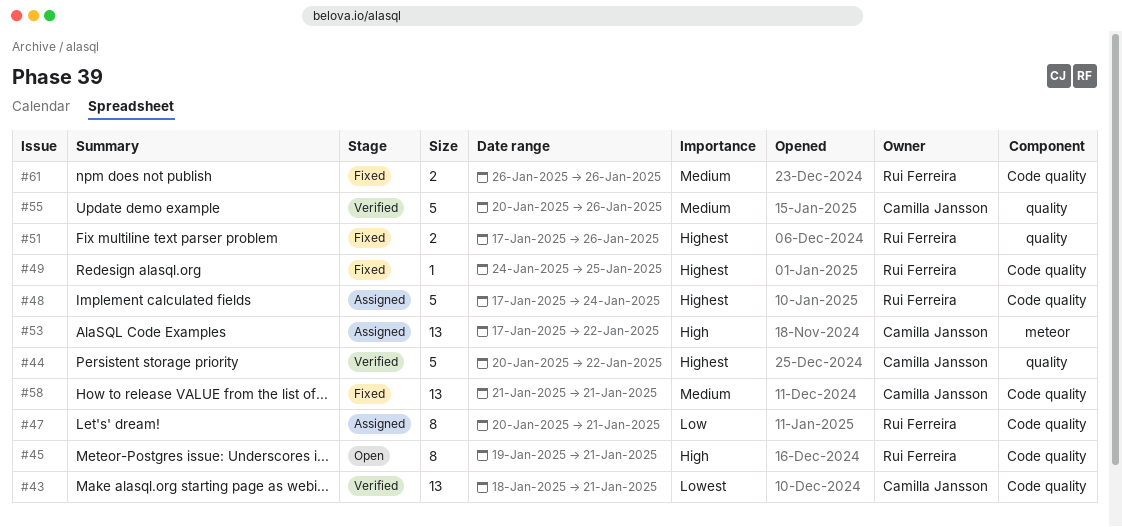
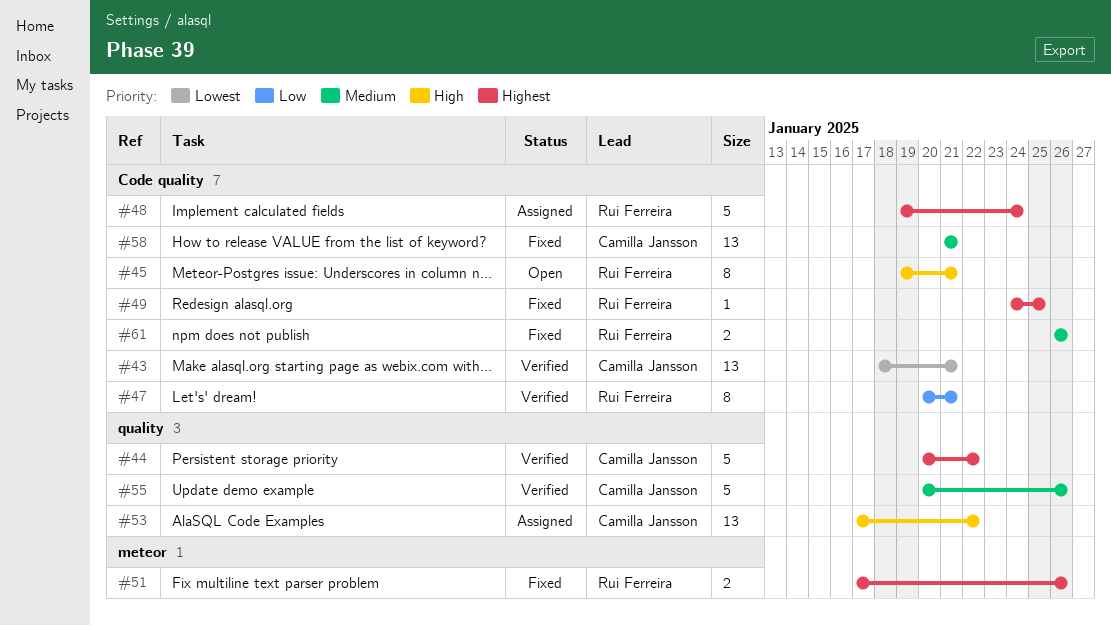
#47, status: Assigned -> Verified
#48, start: Jan 17 -> Jan 19
#51, label: quality -> meteor
#53, label: meteor -> quality

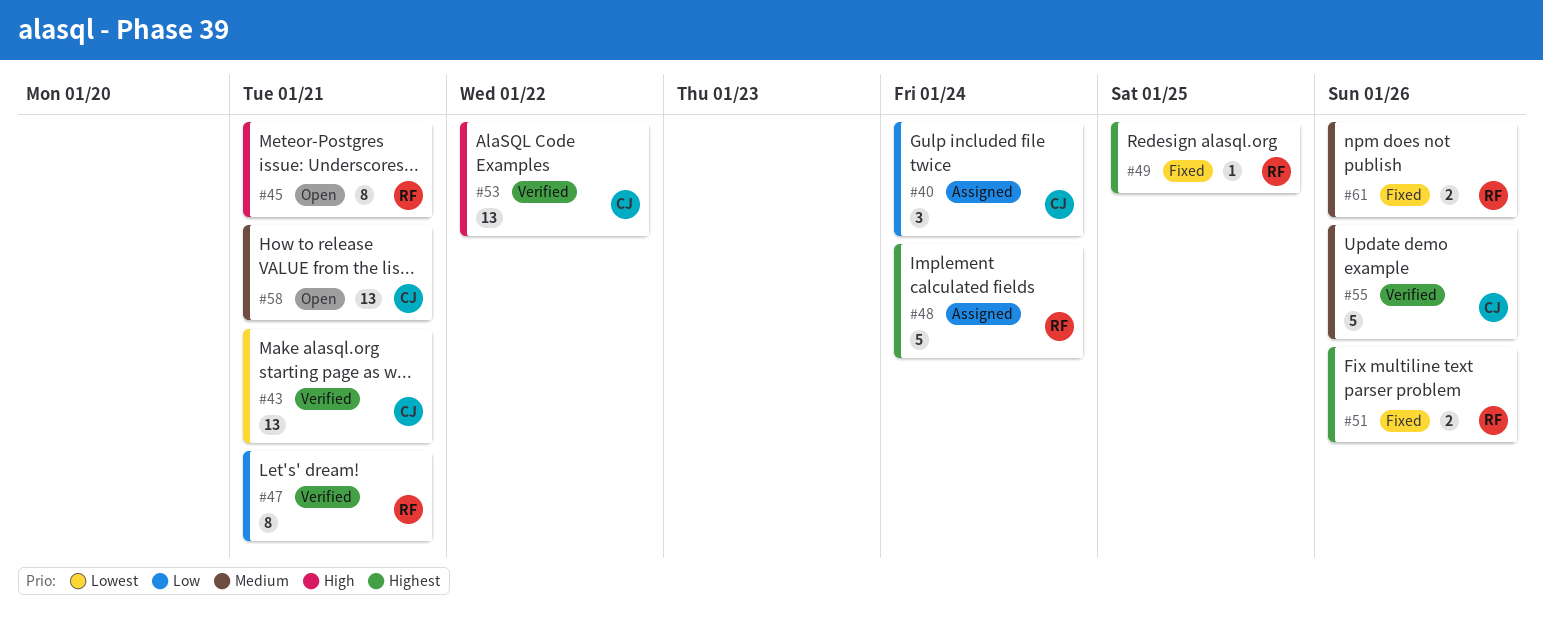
#40: none -> present
#44: present -> none
#53, status: Assigned -> Verified
#58, status: Fixed -> Open

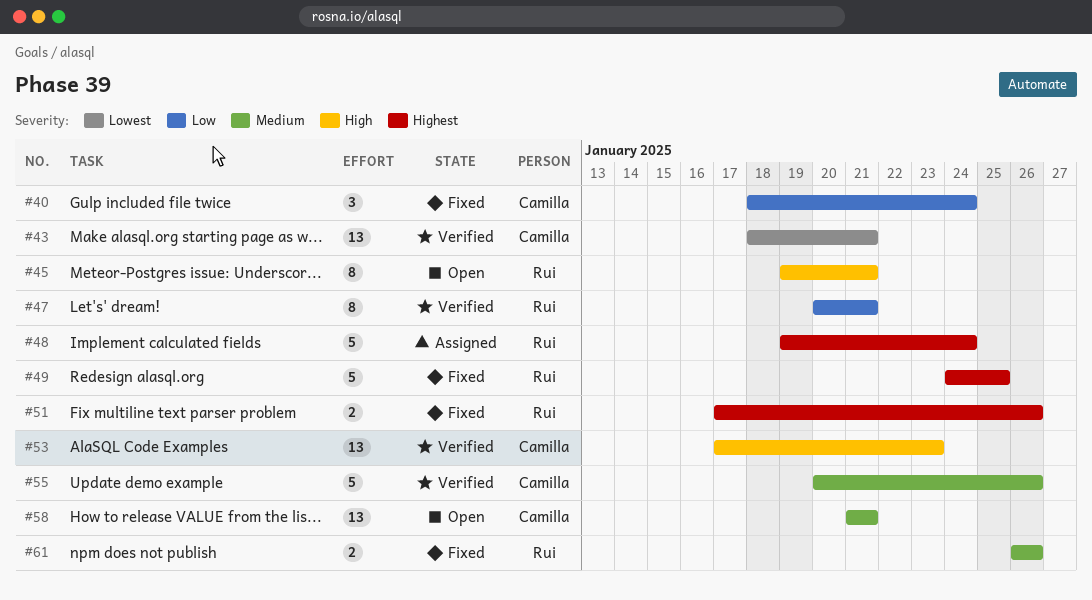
#40, status: Assigned -> Fixed
#49, estimate: 1 -> 5
#53, due: Jan 22 -> Jan 23

